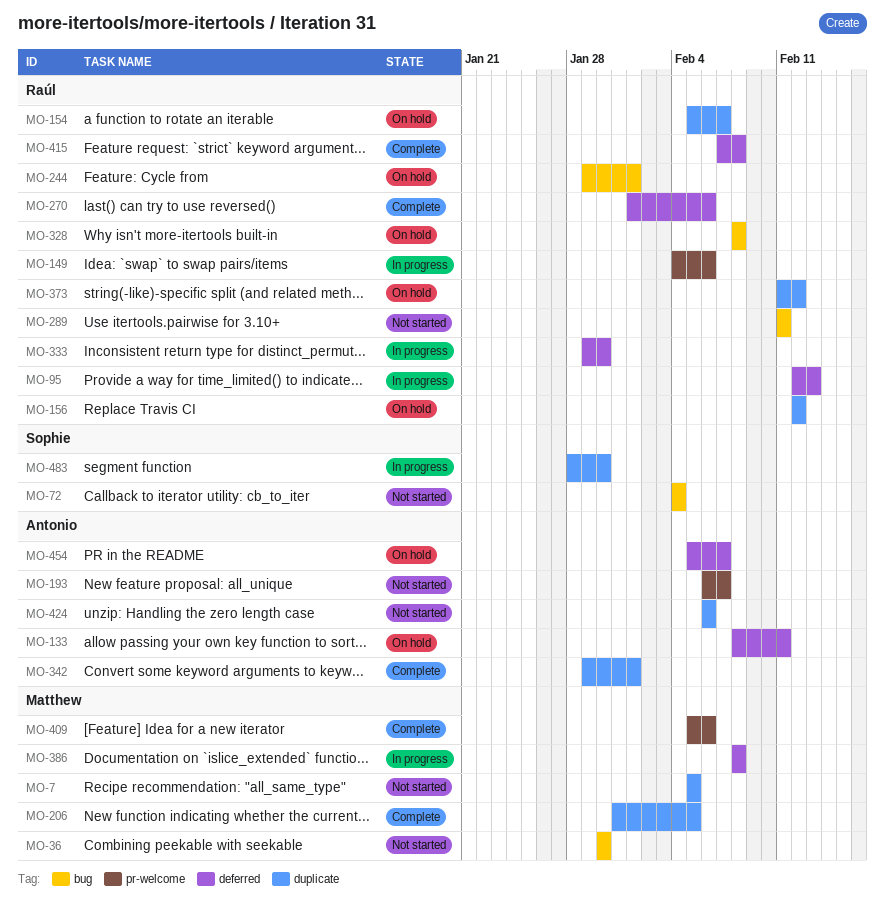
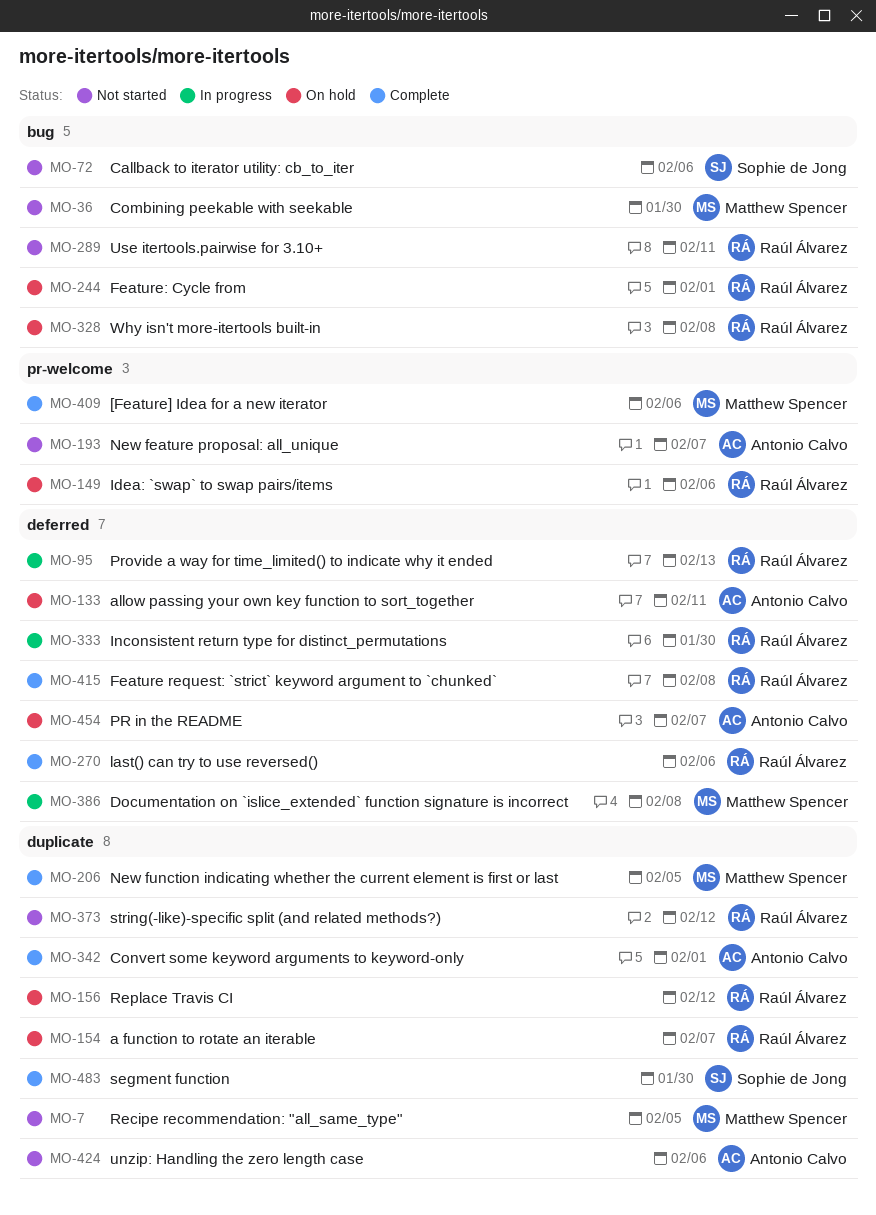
MO-72, due: Feb 4 -> Feb 6
MO-149, status: In progress -> On hold
MO-373, status: On hold -> Not started
MO-483, status: In progress -> Complete

